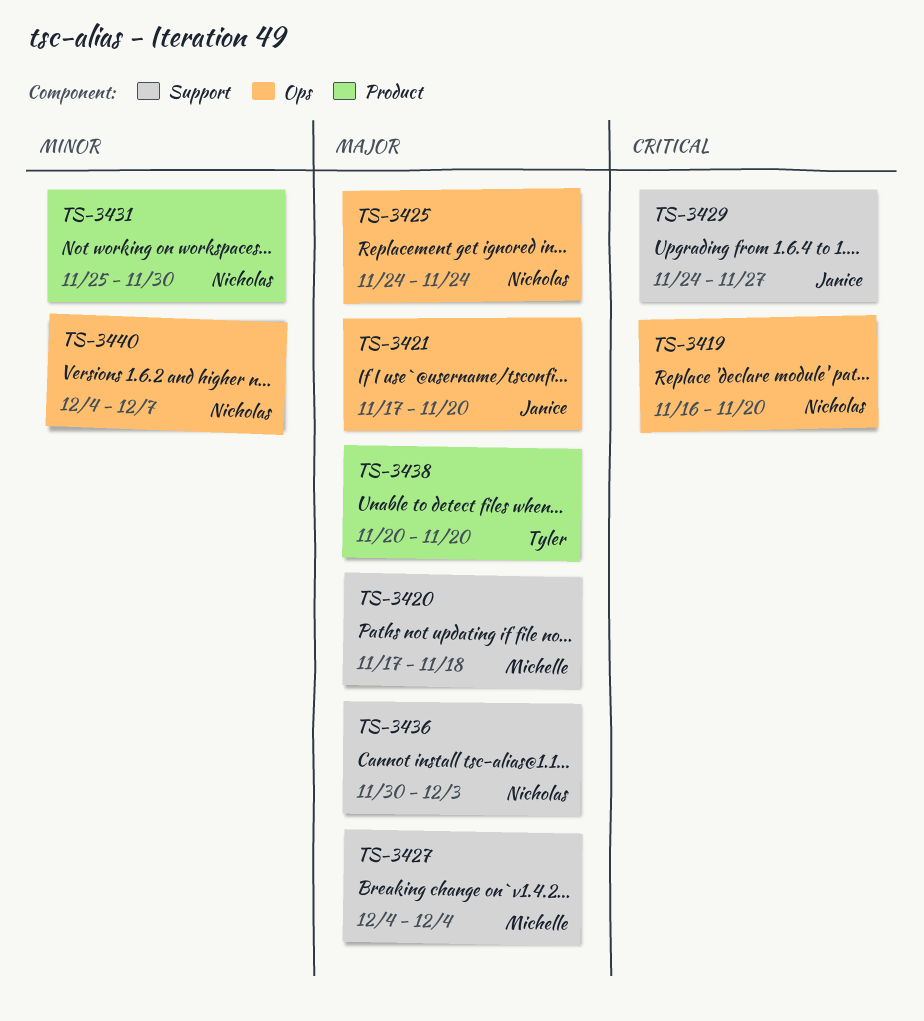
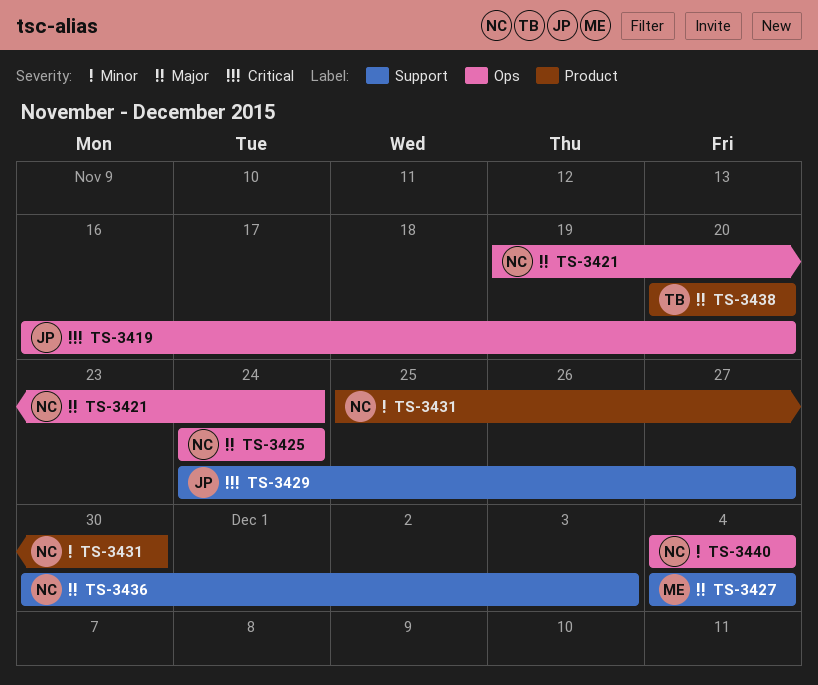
TS-3419, owner: Nicholas -> Janice
TS-3420: present -> none
TS-3421, owner: Janice -> Nicholas
TS-3421, start: Nov 17 -> Nov 19
TS-3421, due: Nov 20 -> Nov 24
TS-3440, due: Dec 7 -> Dec 4

